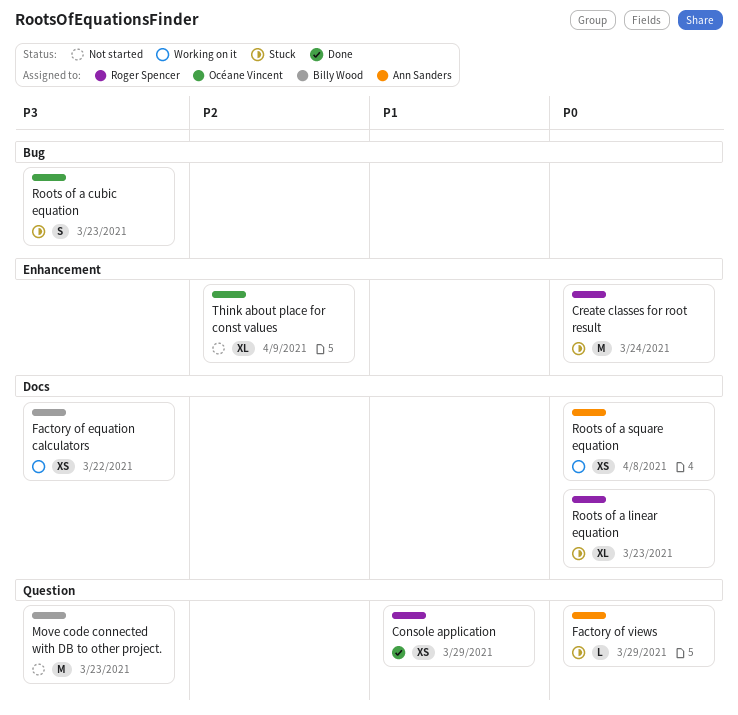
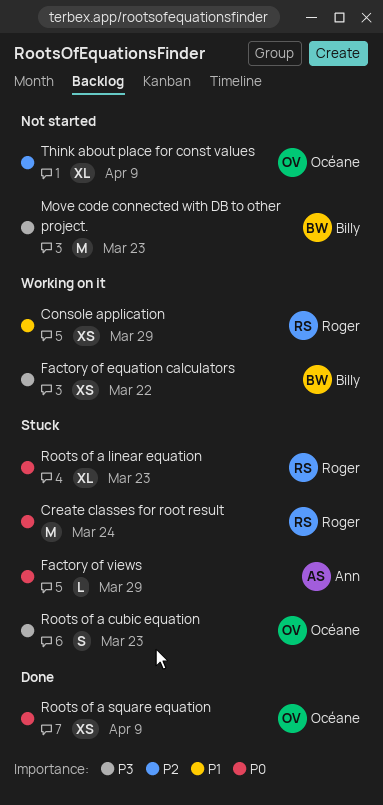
Console application, status: Done -> Working on it
Roots of a square equation, status: Working on it -> Done
Roots of a square equation, owner: Ann Sanders -> Océane Vincent
Roots of a square equation, due: Apr 8 -> Apr 9

